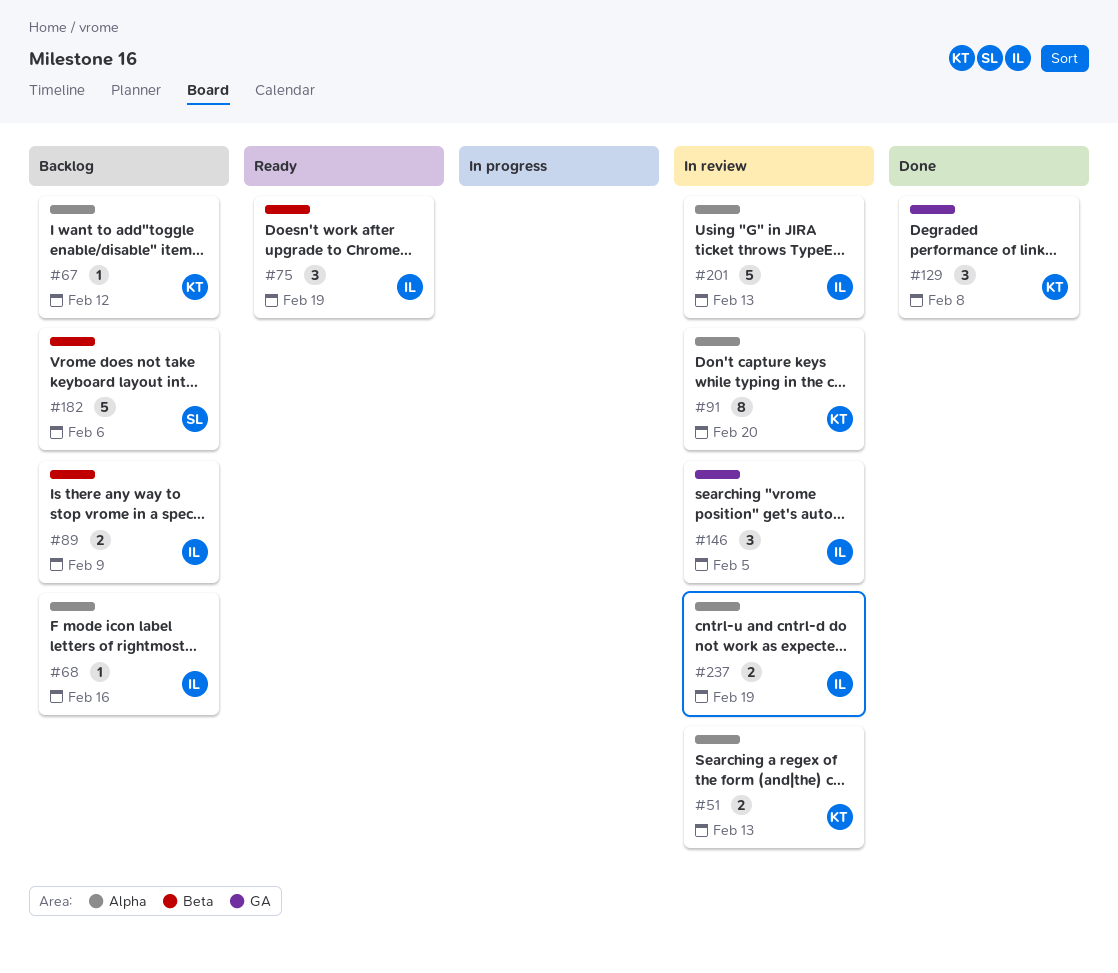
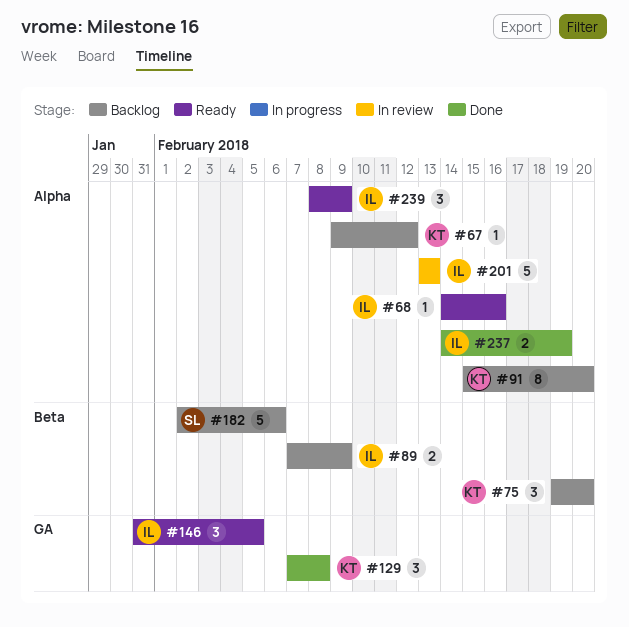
#51: present -> none
#68, status: Backlog -> Ready
#75, status: Ready -> Backlog
#75, owner: IL -> KT
#75, due: Feb 19 -> Feb 20
#91, status: In review -> Backlog
#146, status: In review -> Ready
#237, status: In review -> Done
#239: none -> present

